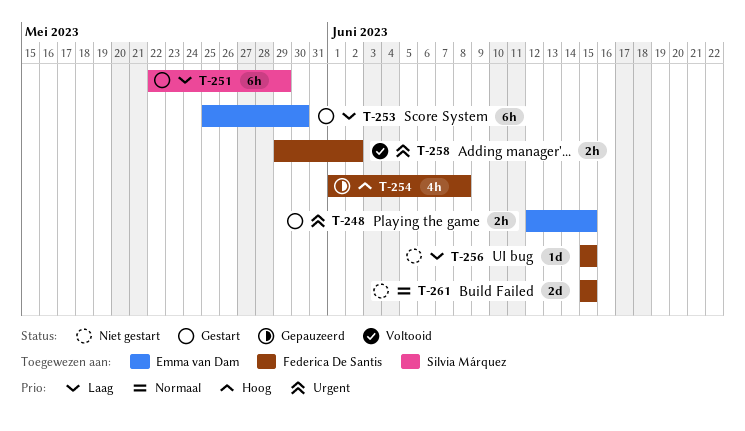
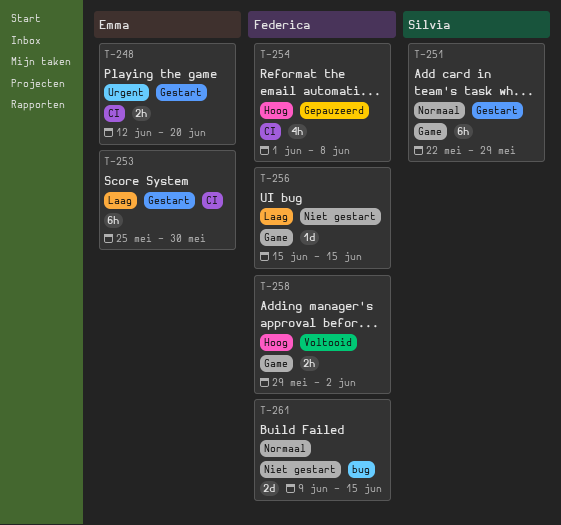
T-248, due: Jun 15 -> Jun 20
T-251, priority: Laag -> Normaal
T-258, priority: Urgent -> Hoog
T-261, start: Jun 15 -> Jun 9

